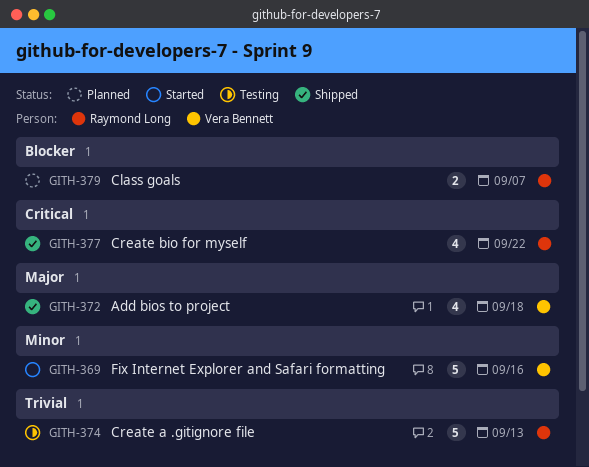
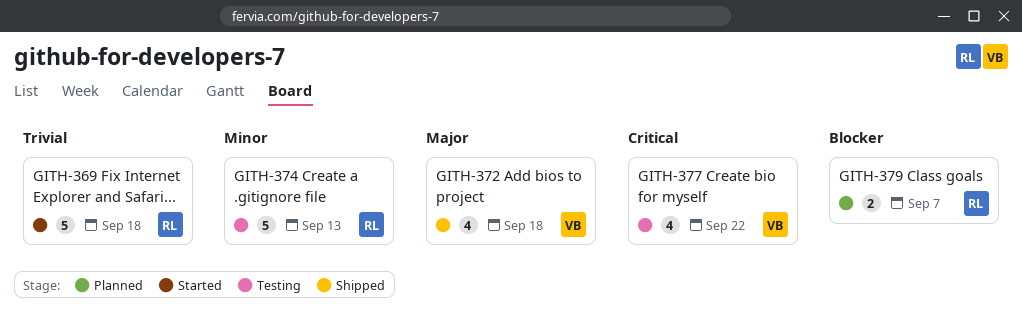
GITH-369, owner: Vera Bennett -> Raymond Long
GITH-369, priority: Minor -> Trivial
GITH-369, due: Sep 16 -> Sep 18
GITH-374, priority: Trivial -> Minor
GITH-377, status: Shipped -> Testing
GITH-377, owner: Raymond Long -> Vera Bennett

